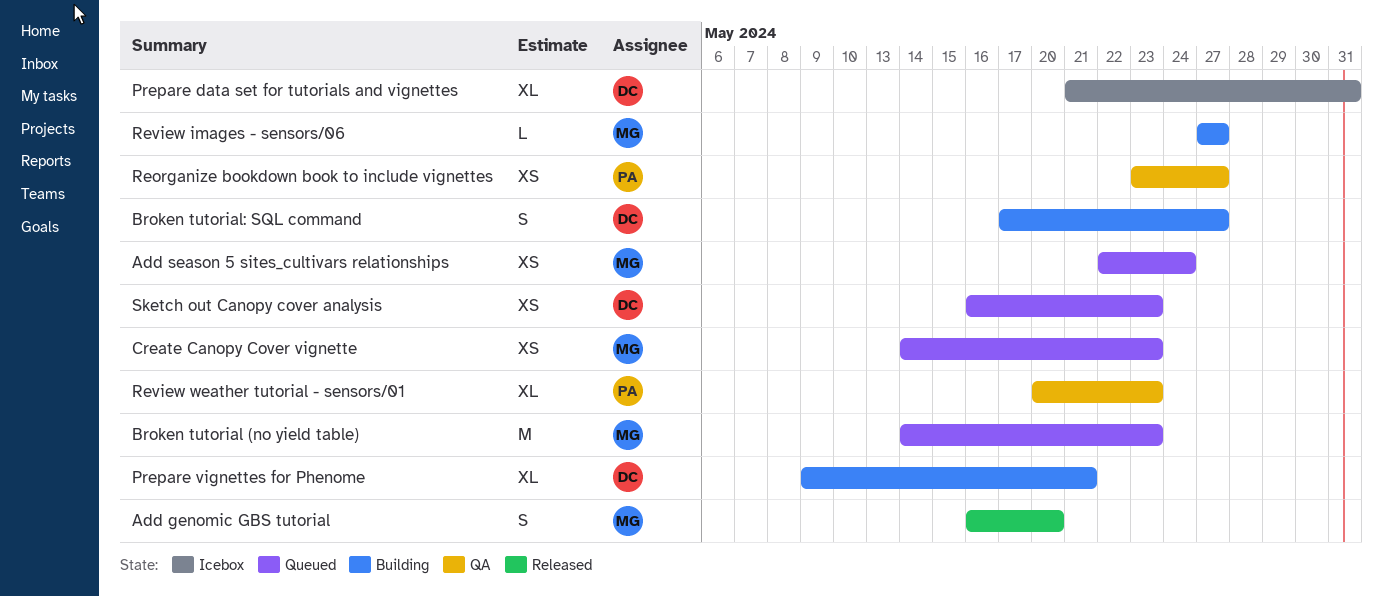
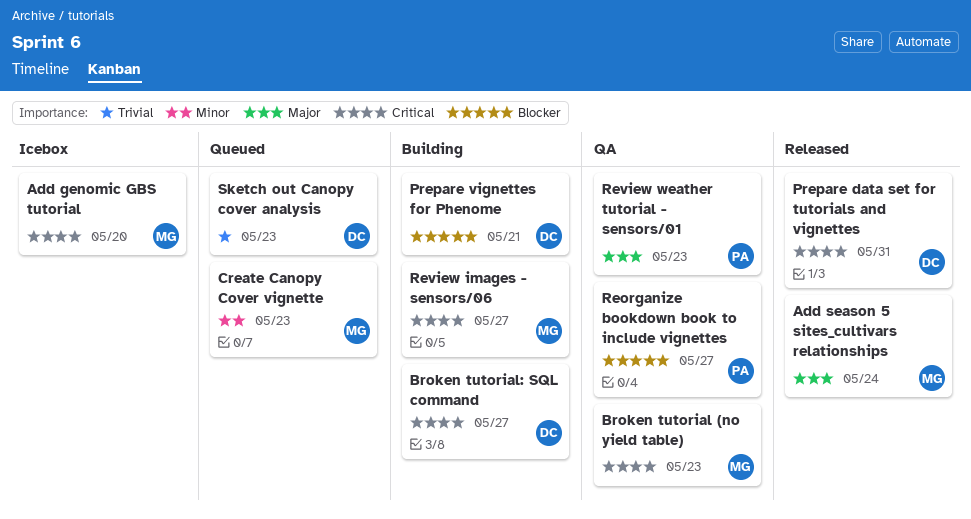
Add genomic GBS tutorial, status: Released -> Icebox
Add season 5 sites_cultivars relationships, status: Queued -> Released
Broken tutorial (no yield table), status: Queued -> QA
Prepare data set for tutorials and vignettes, status: Icebox -> Released

